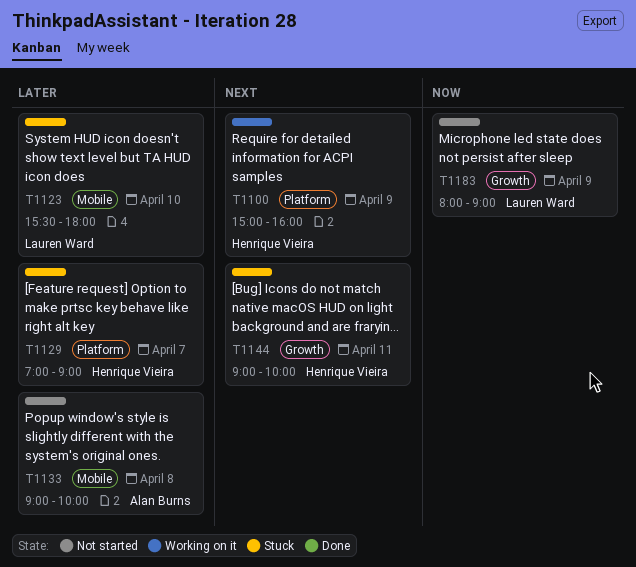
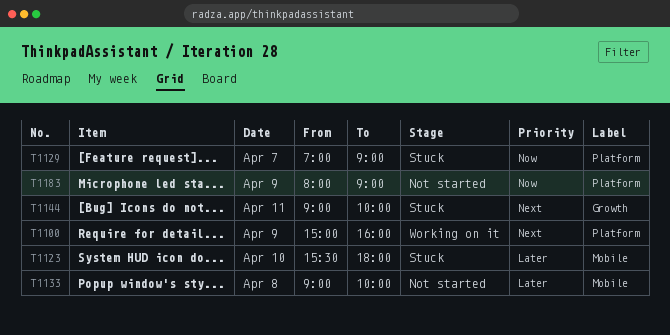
T1129, priority: Later -> Now
T1183, label: Growth -> Platform

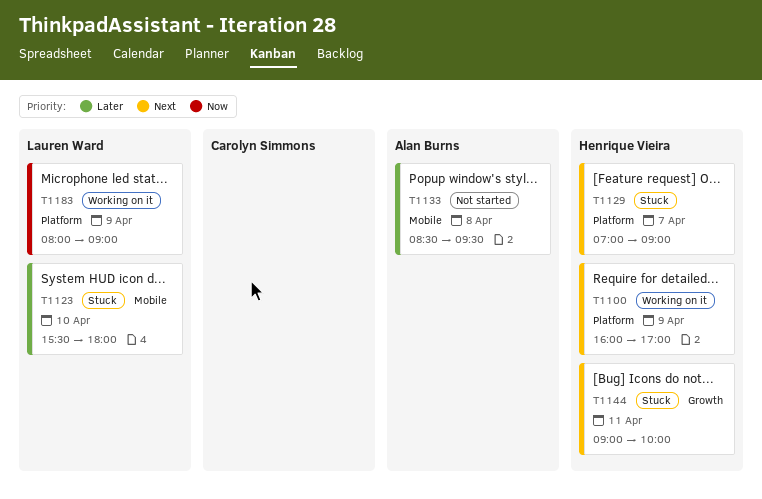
T1100, begins: 15:00 -> 16:00
T1100, ends: 16:00 -> 17:00
T1129, priority: Now -> Next
T1133, begins: 09:00 -> 08:30
T1133, ends: 10:00 -> 09:30
T1183, status: Not started -> Working on it

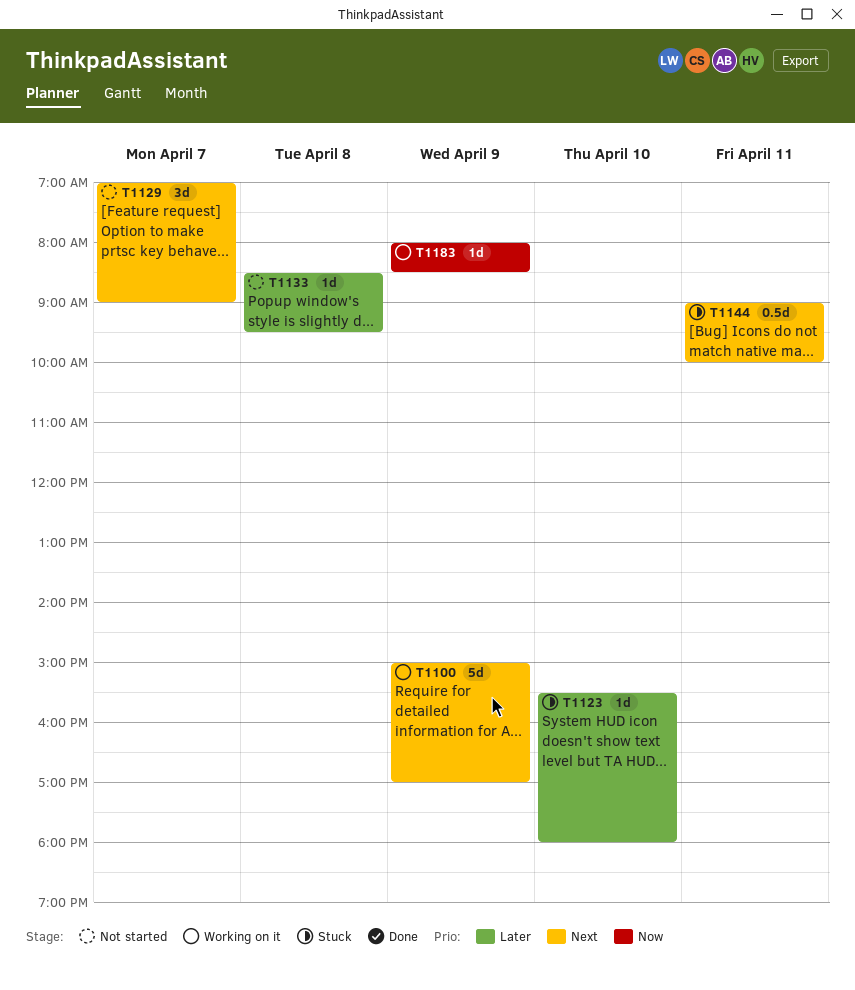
T1100, begins: 16:00 -> 15:00
T1129, status: Stuck -> Not started
T1183, ends: 09:00 -> 08:30

